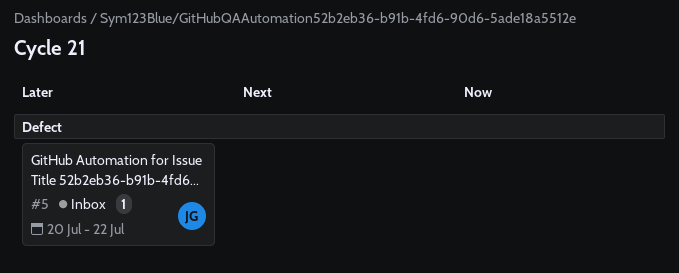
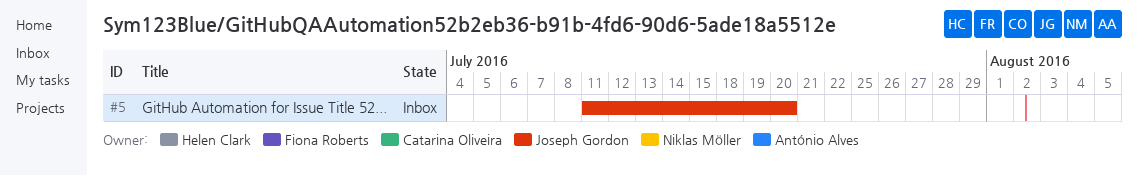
#5, start: Jul 20 -> Jul 11
#5, due: Jul 22 -> Jul 20

